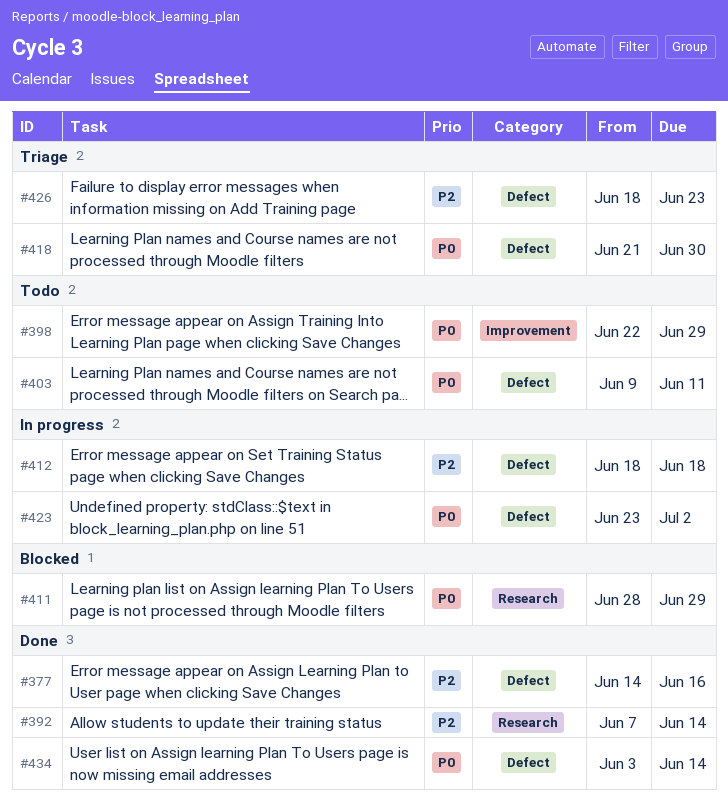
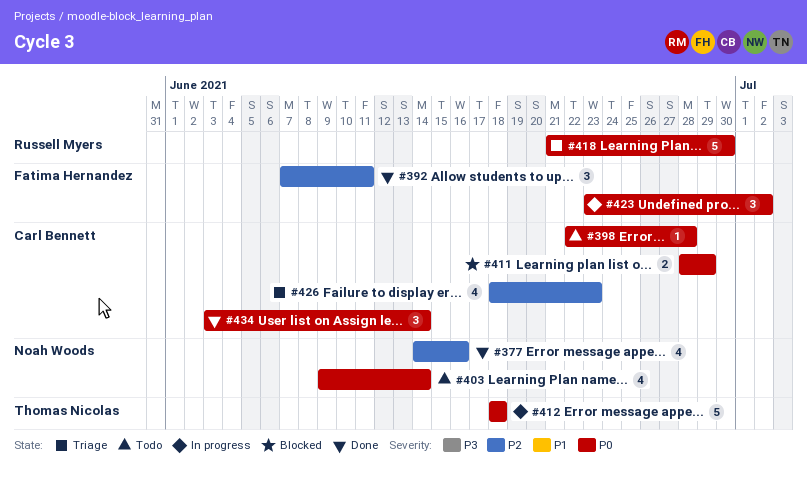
#392, due: Jun 14 -> Jun 11
#398, due: Jun 29 -> Jun 28
#403, due: Jun 11 -> Jun 14
#412, priority: P2 -> P0

